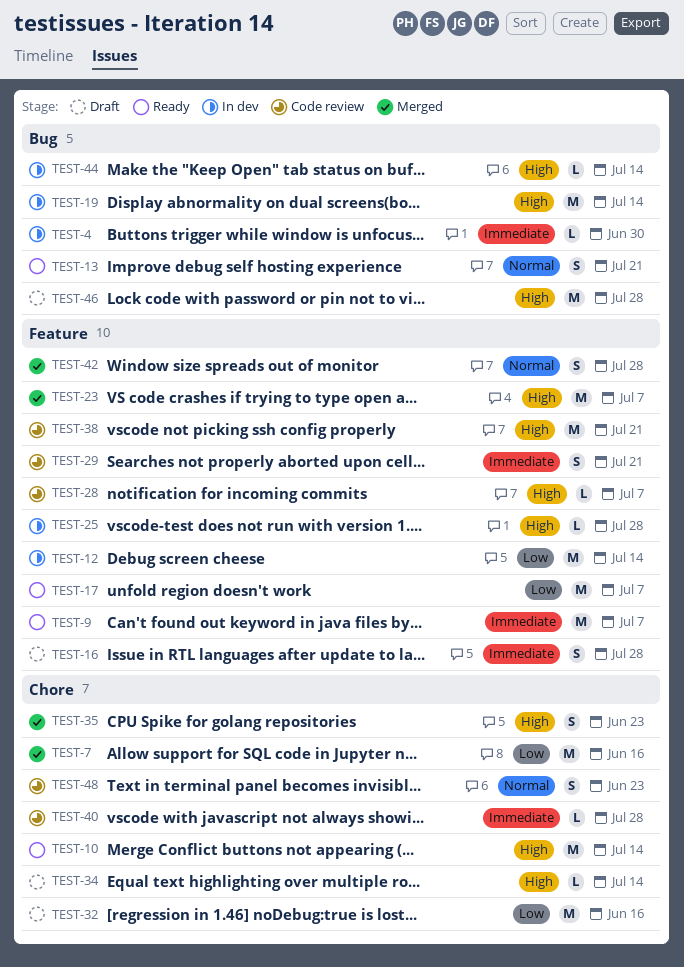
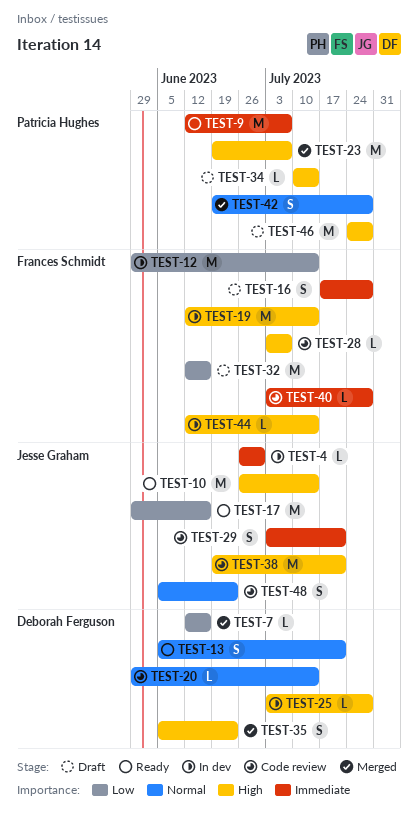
TEST-7, estimate: M -> L
TEST-17, due: Jul 7 -> Jun 16
TEST-20: none -> present

